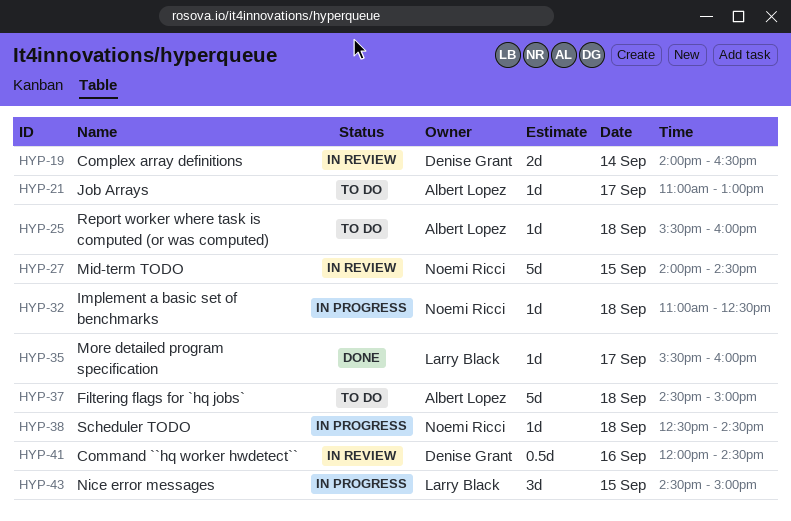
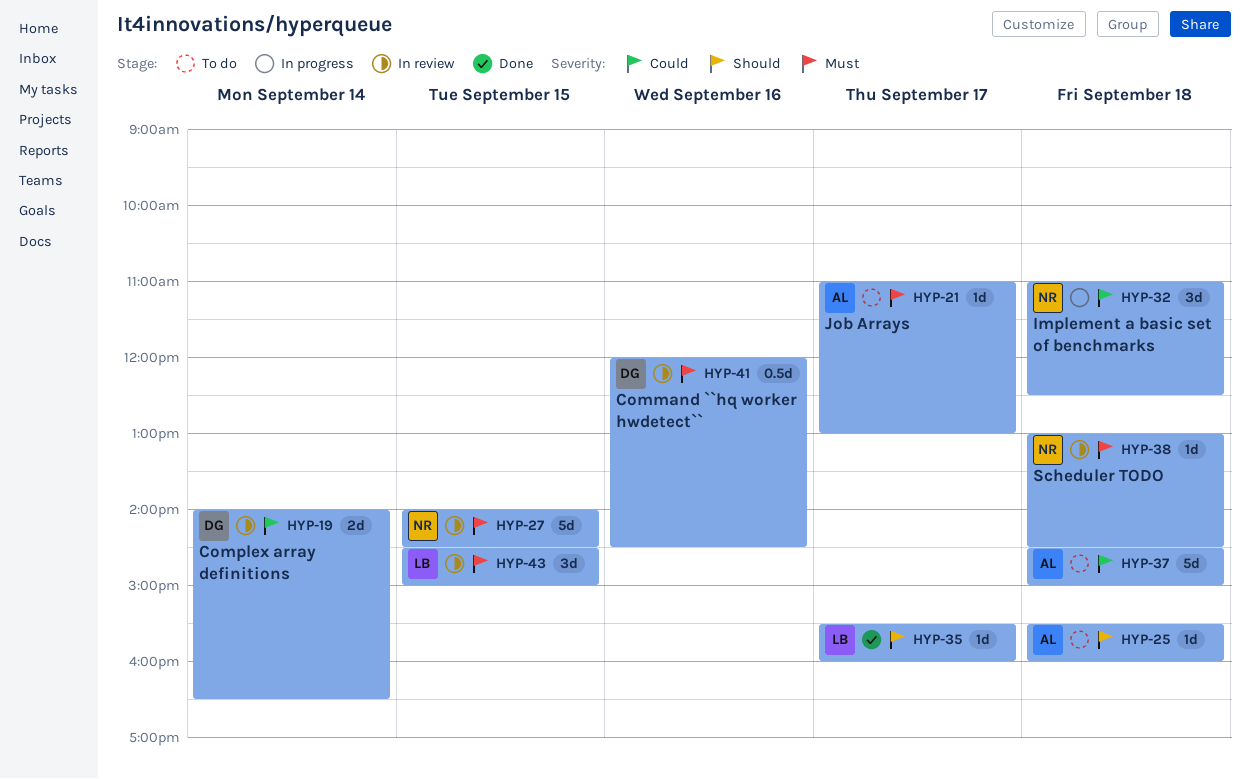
HYP-32, estimate: 1d -> 3d
HYP-38, status: In progress -> In review
HYP-38, begins: 12:30 -> 13:00
HYP-43, status: In progress -> In review

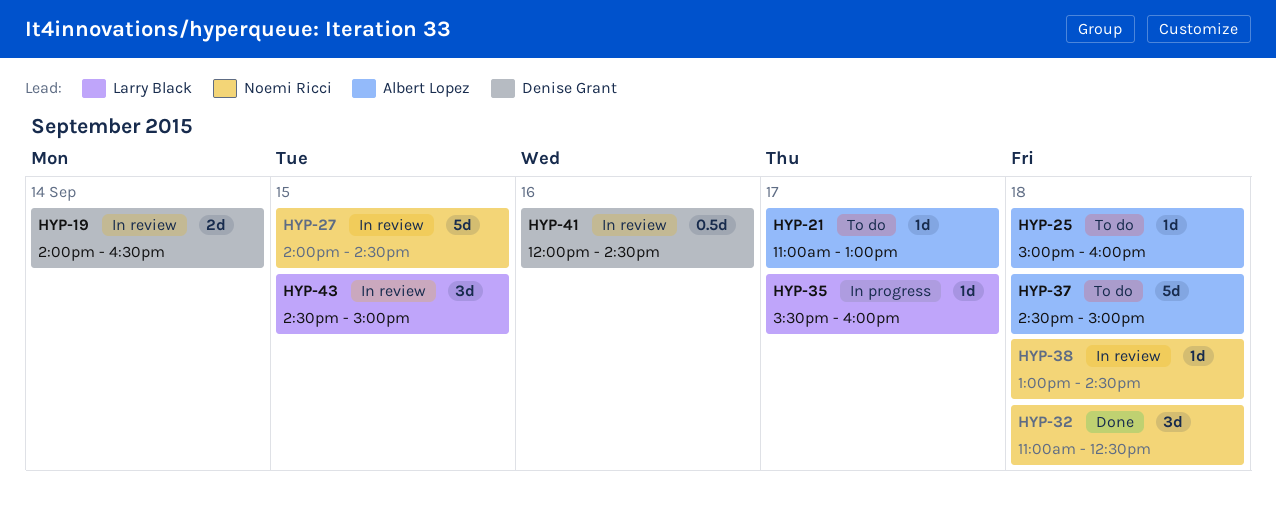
HYP-25, begins: 15:30 -> 15:00
HYP-32, status: In progress -> Done
HYP-35, status: Done -> In progress

